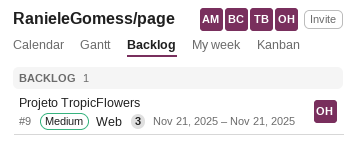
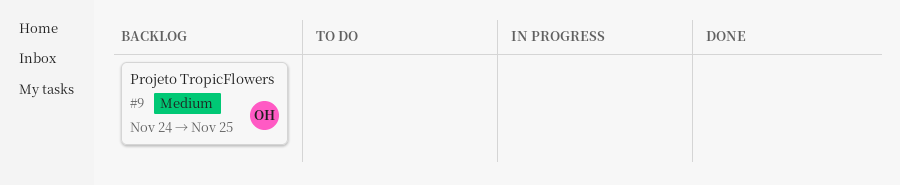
#9, start: Nov 21 -> Nov 24
#9, due: Nov 21 -> Nov 25

